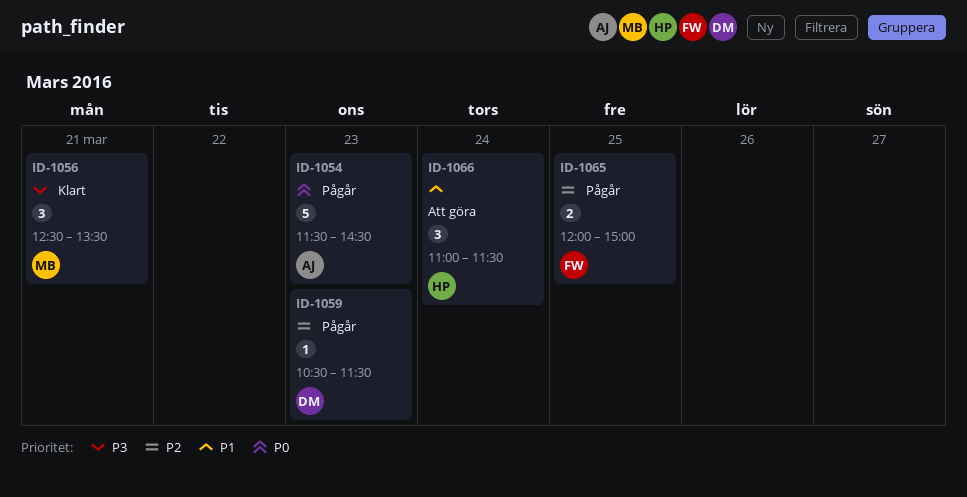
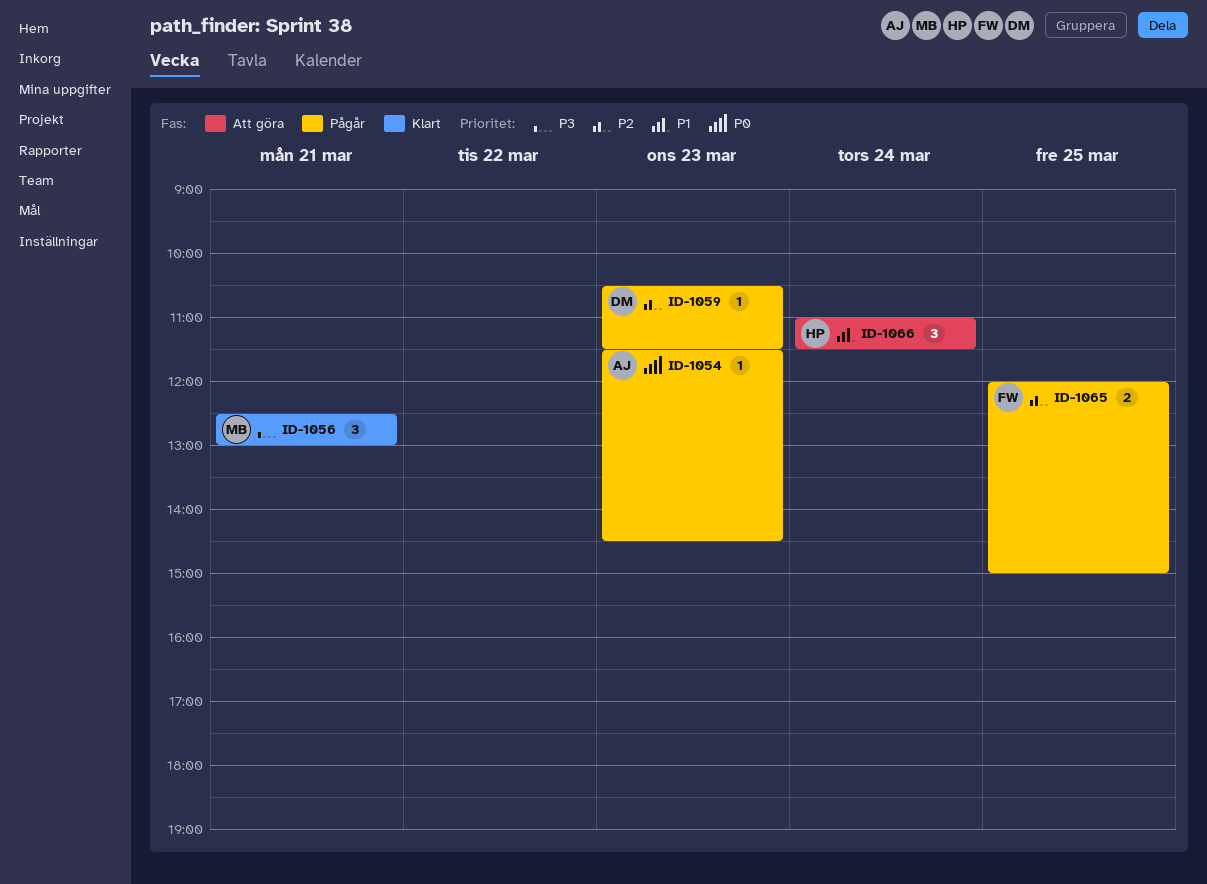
ID-1054, estimate: 5 -> 1
ID-1056, ends: 13:30 -> 13:00

